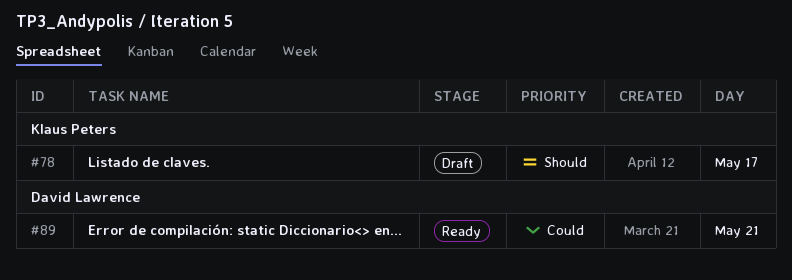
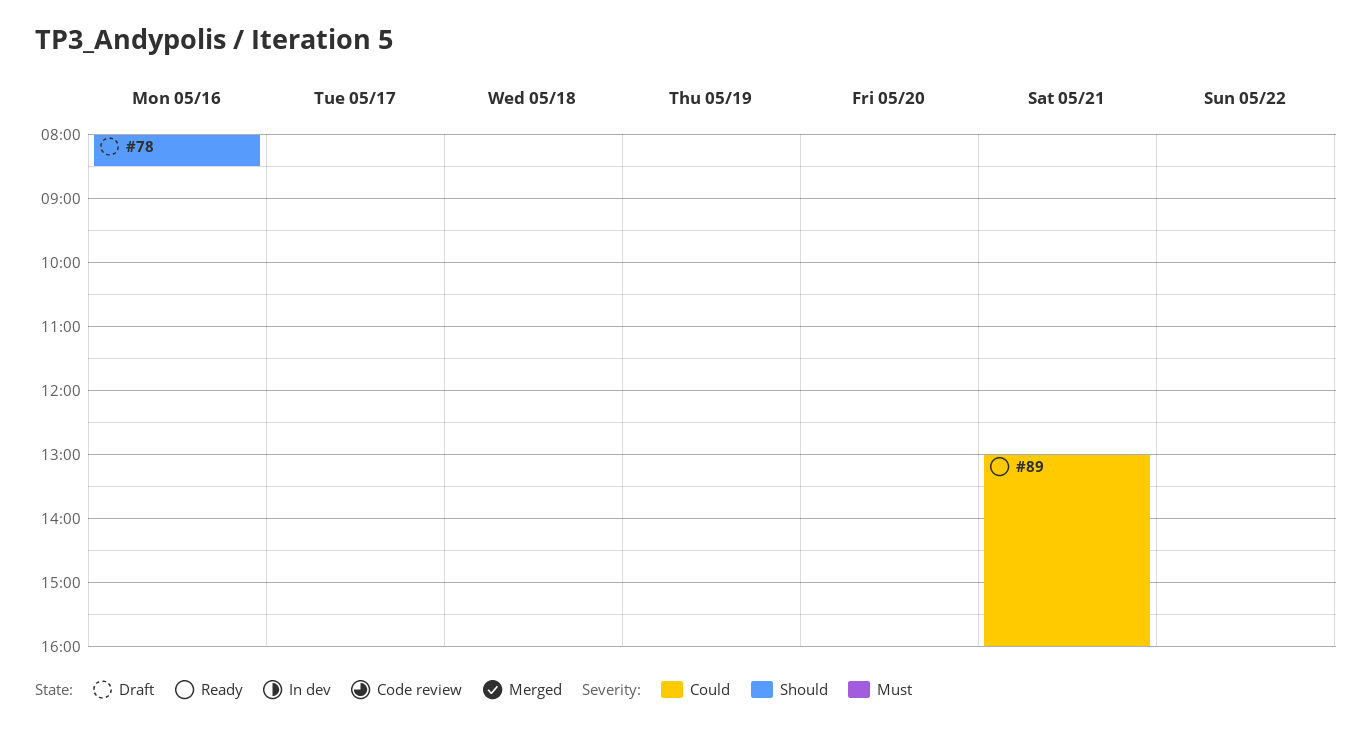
#78, day: May 17 -> May 16

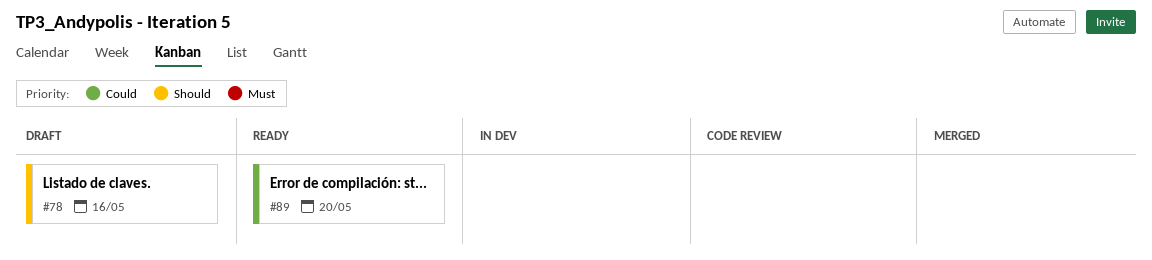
#89, day: May 21 -> May 20

